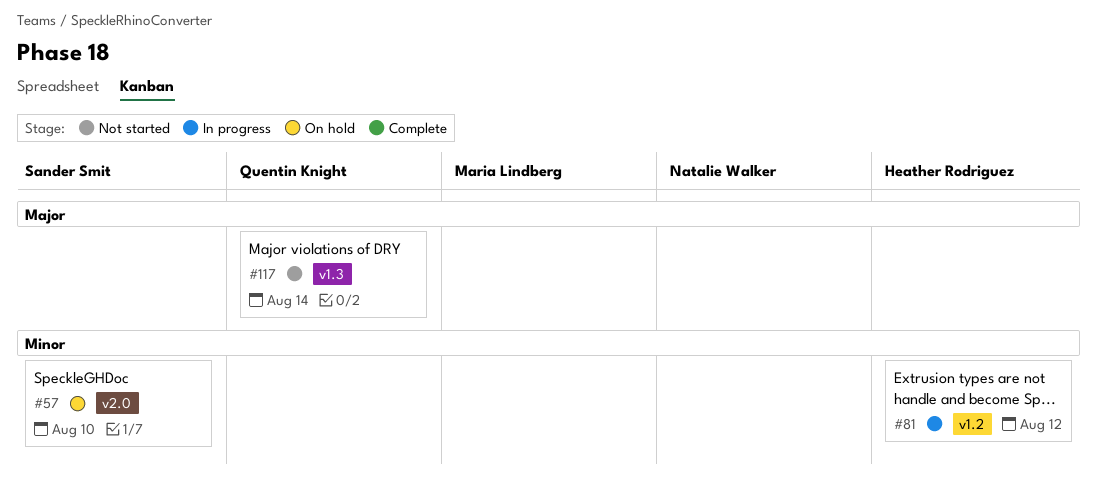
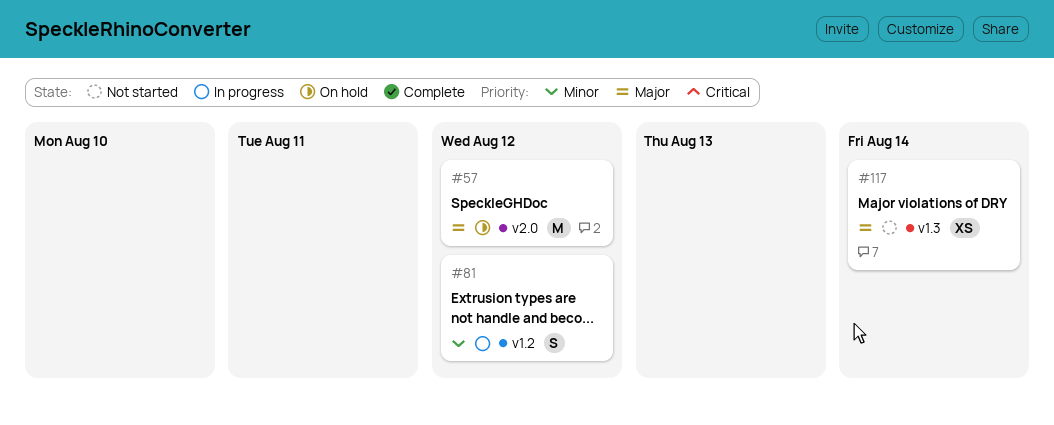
#57, priority: Minor -> Major
#57, due: Aug 10 -> Aug 12

